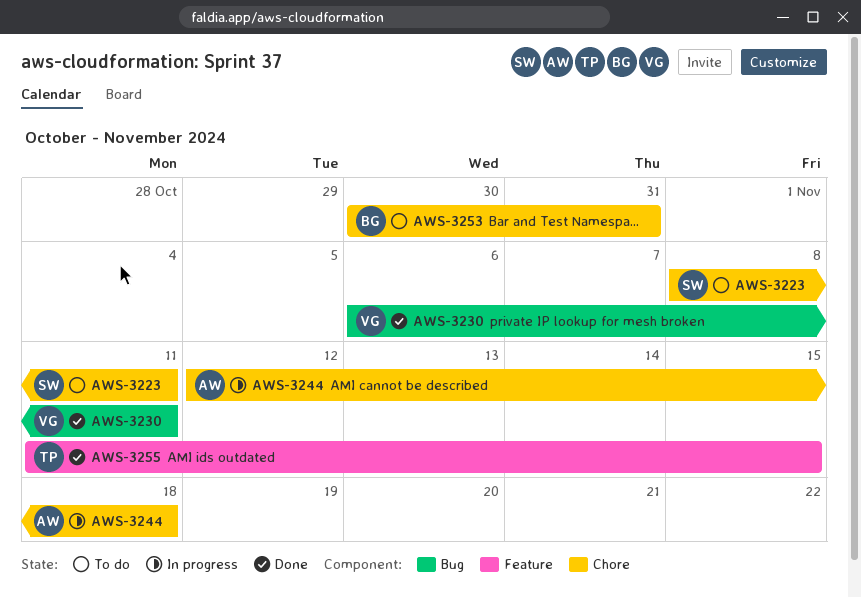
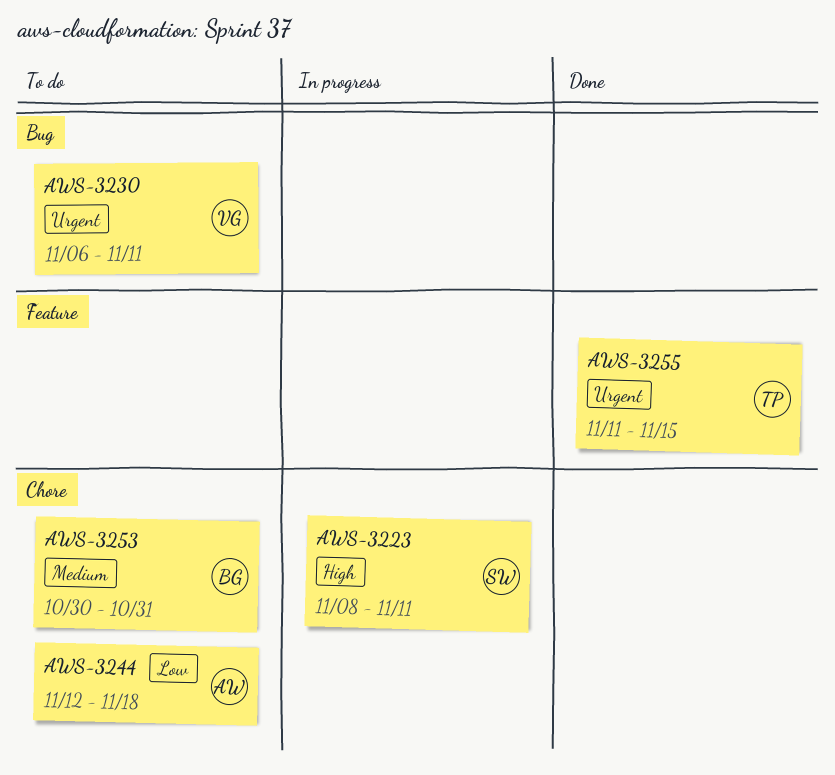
AWS-3223, status: To do -> In progress
AWS-3230, status: Done -> To do
AWS-3244, status: In progress -> To do

